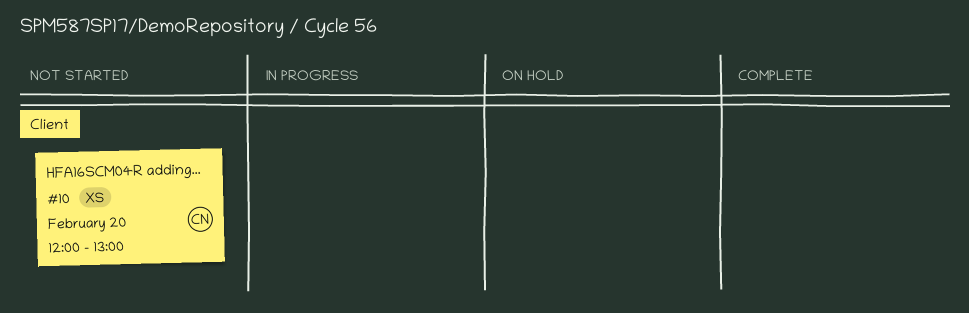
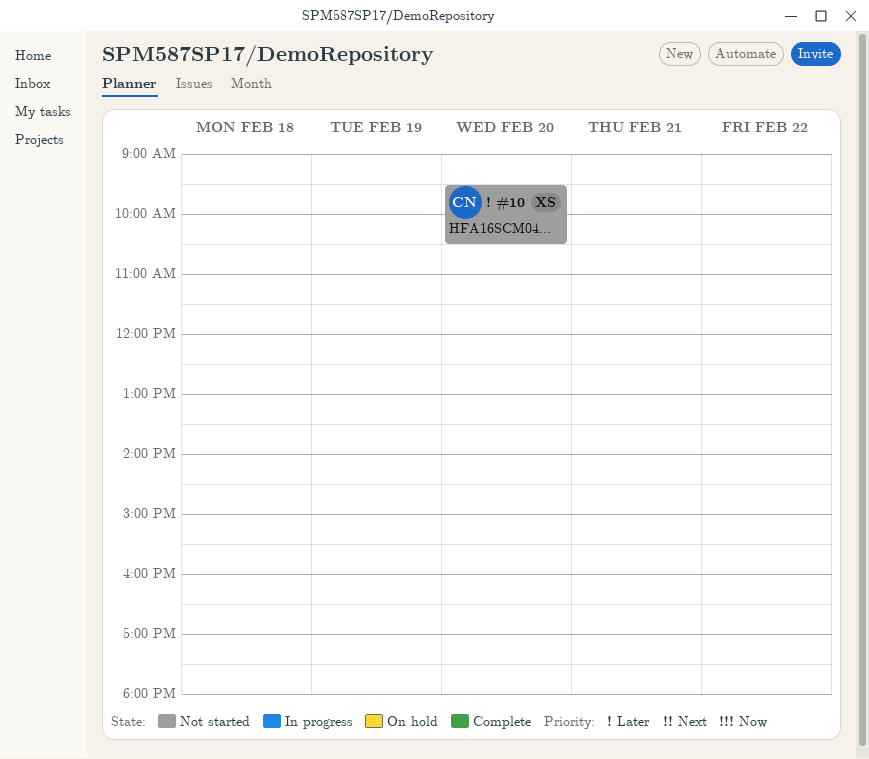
#10, begins: 12:00 -> 09:30
#10, ends: 13:00 -> 10:30

